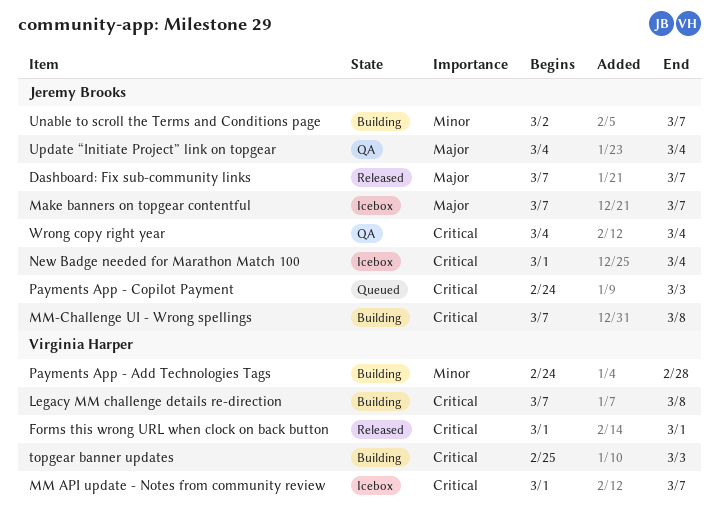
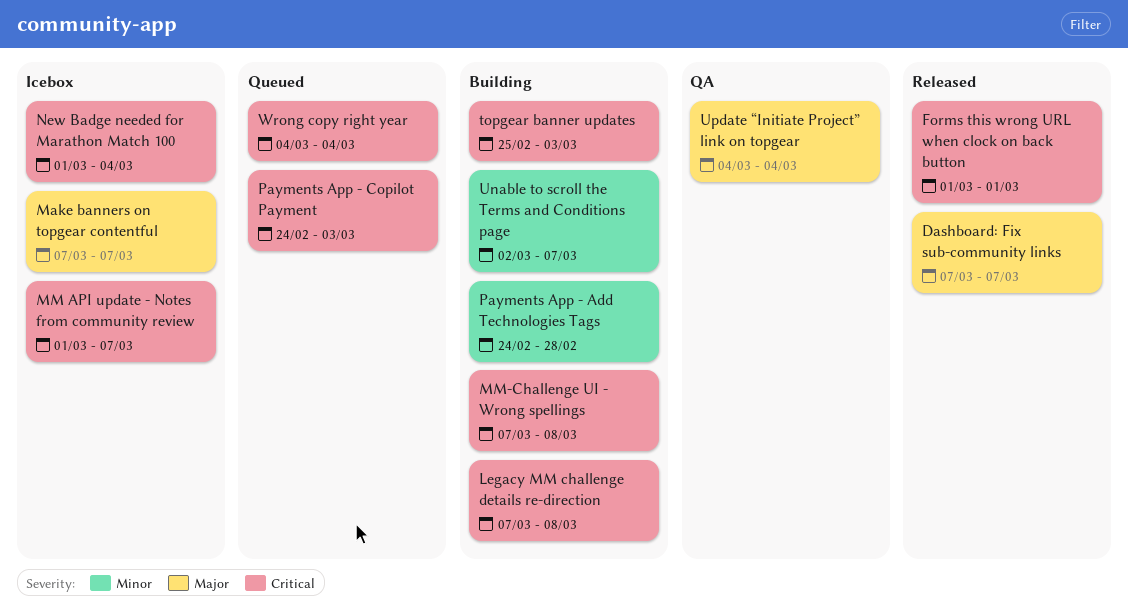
Wrong copy right year, status: QA -> Queued

